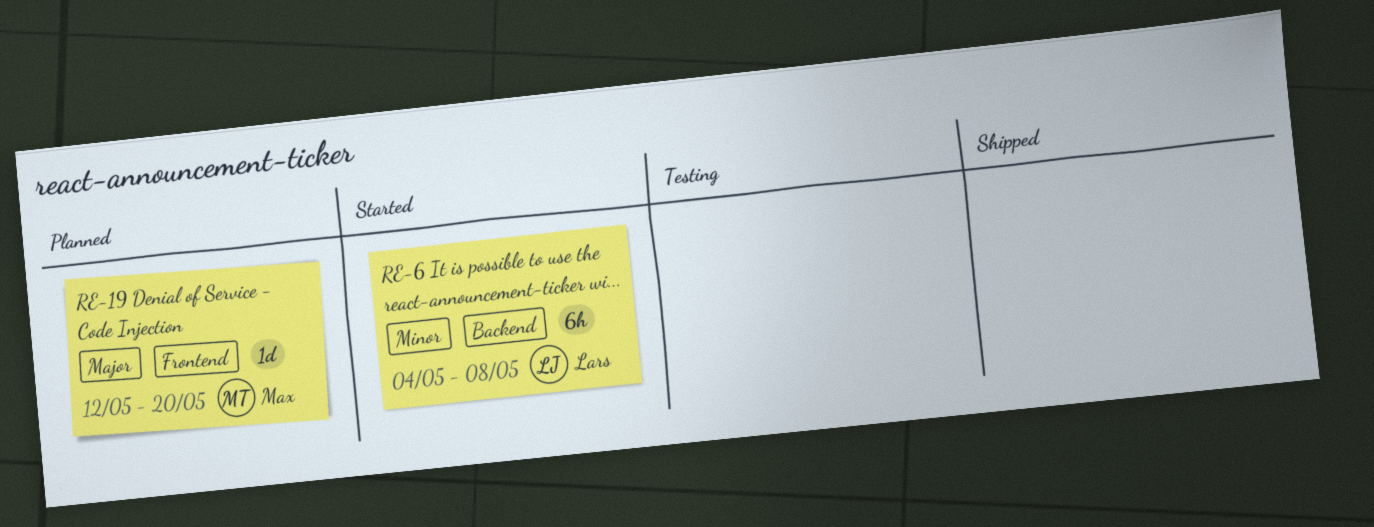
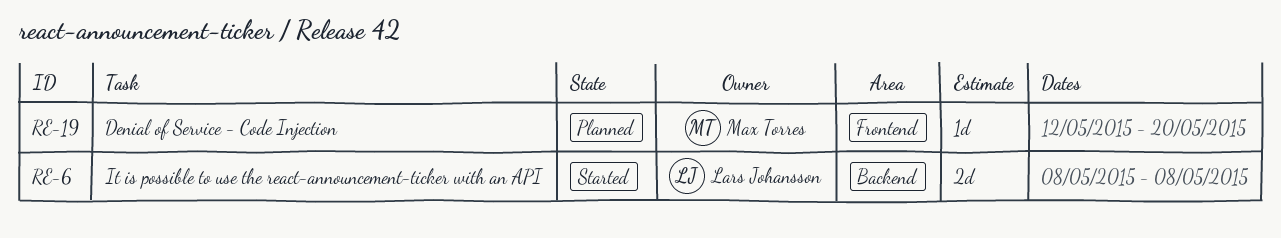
RE-6, estimate: 6h -> 2d
RE-6, start: May 4 -> May 8

